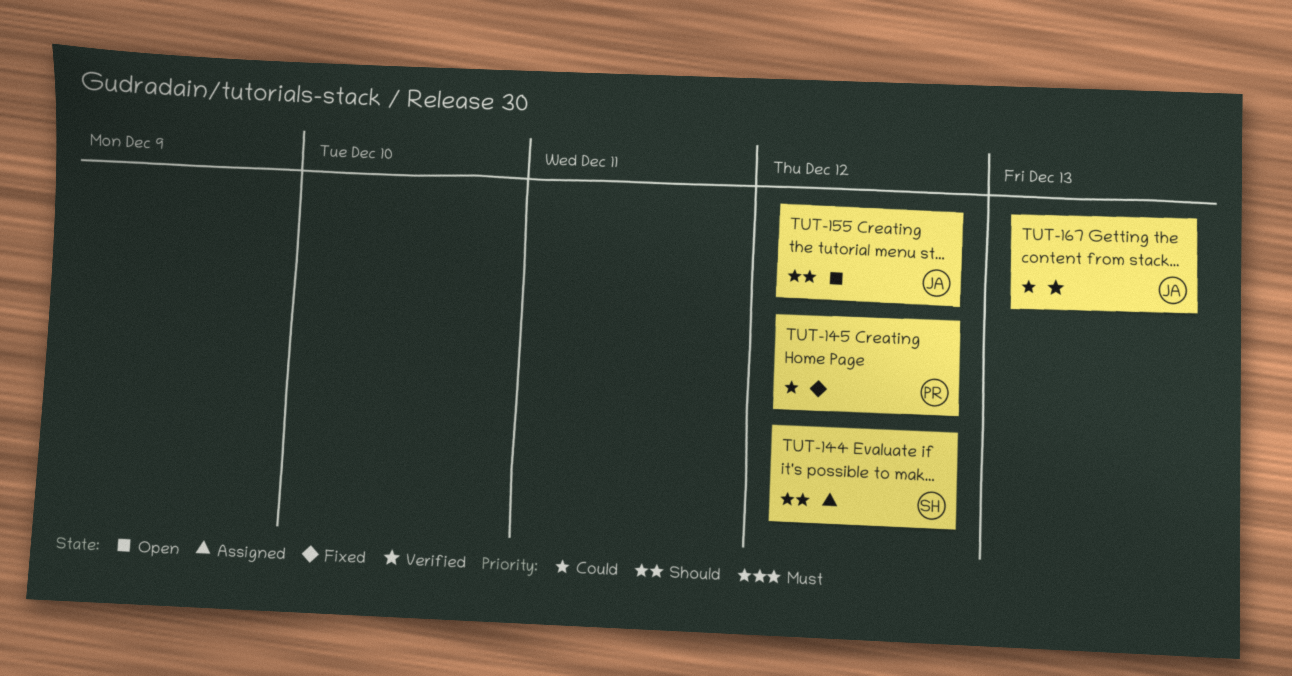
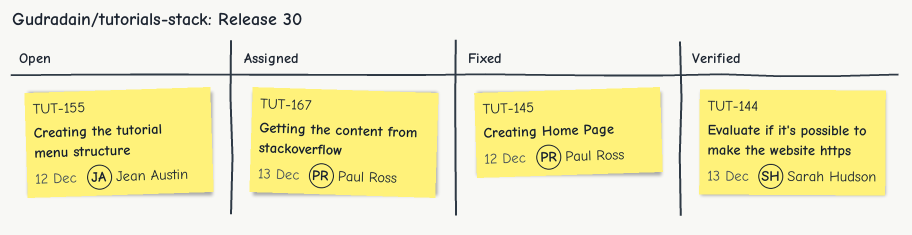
TUT-144, status: Assigned -> Verified
TUT-144, due: Dec 12 -> Dec 13
TUT-167, status: Verified -> Assigned
TUT-167, owner: Jean Austin -> Paul Ross

